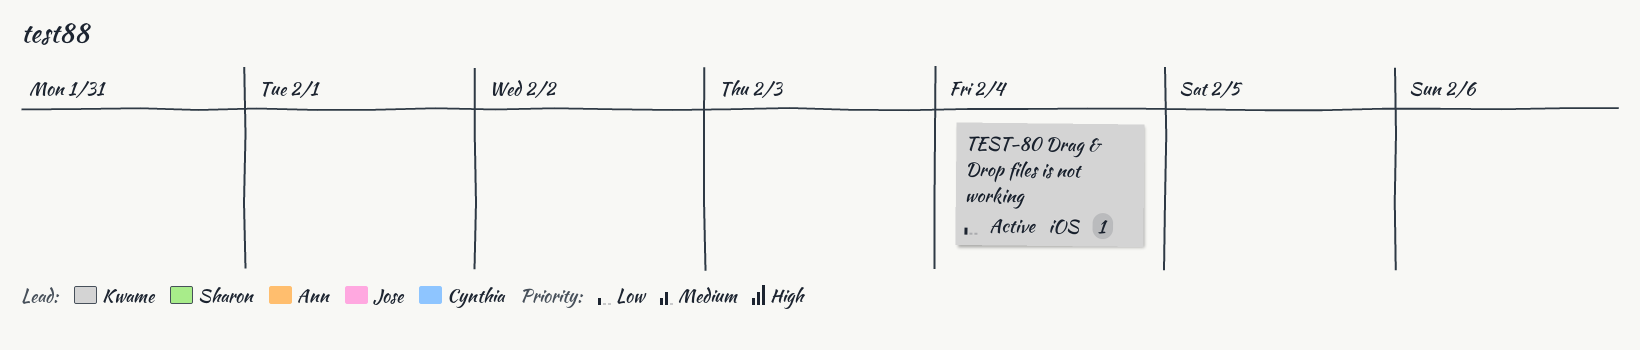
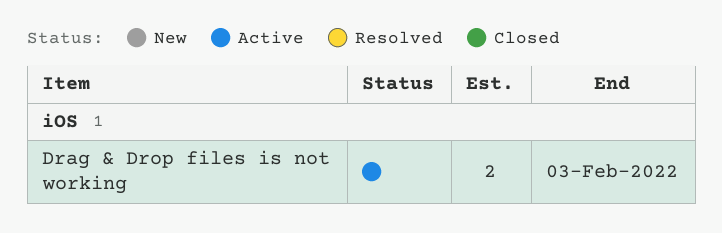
Drag & Drop files is not working, estimate: 1 -> 2
Drag & Drop files is not working, due: Feb 4 -> Feb 3

